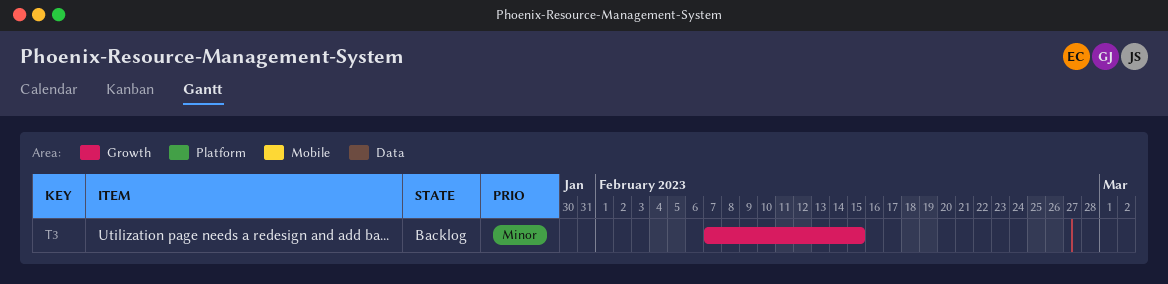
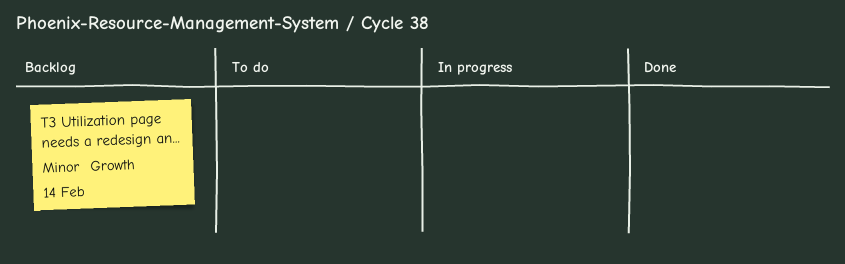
T3, due: Feb 15 -> Feb 14

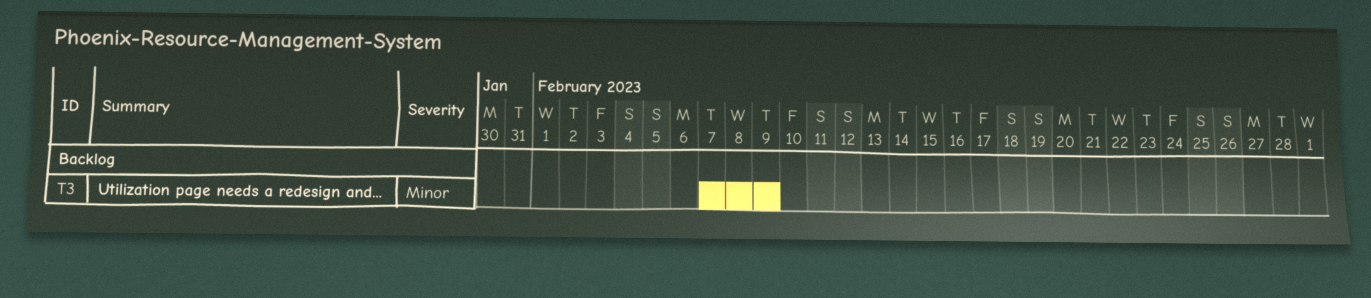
T3, due: Feb 14 -> Feb 9

